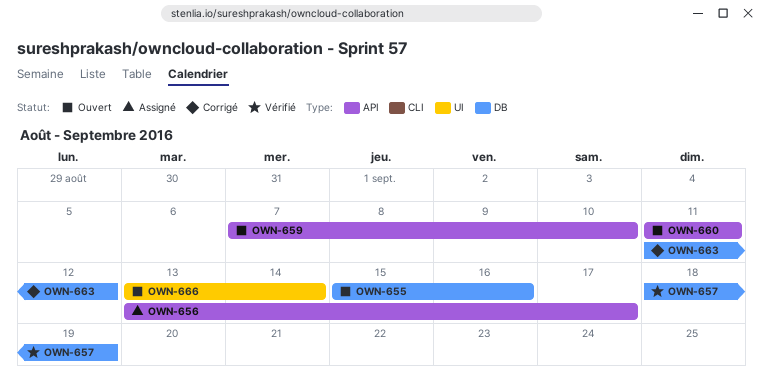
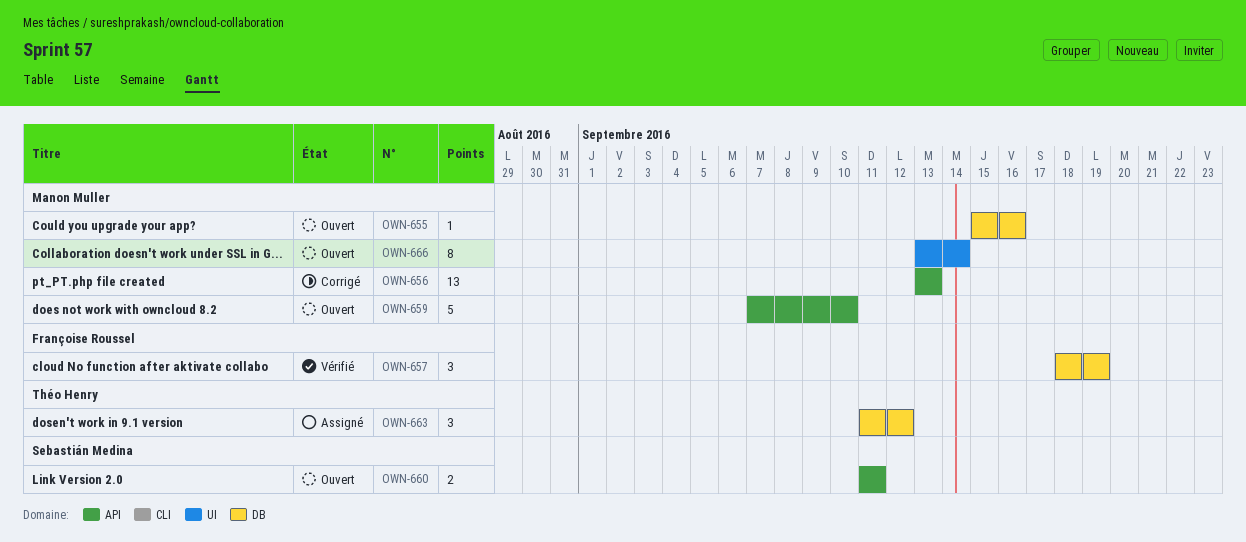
OWN-656, status: Assigné -> Corrigé
OWN-656, due: Sep 17 -> Sep 13
OWN-663, status: Corrigé -> Assigné

